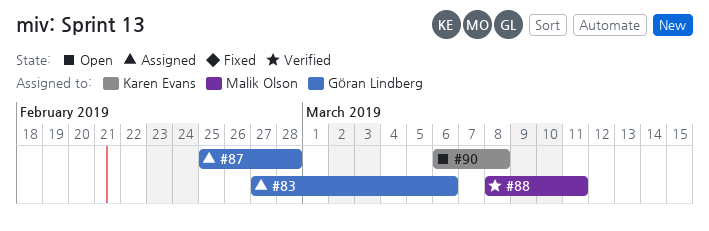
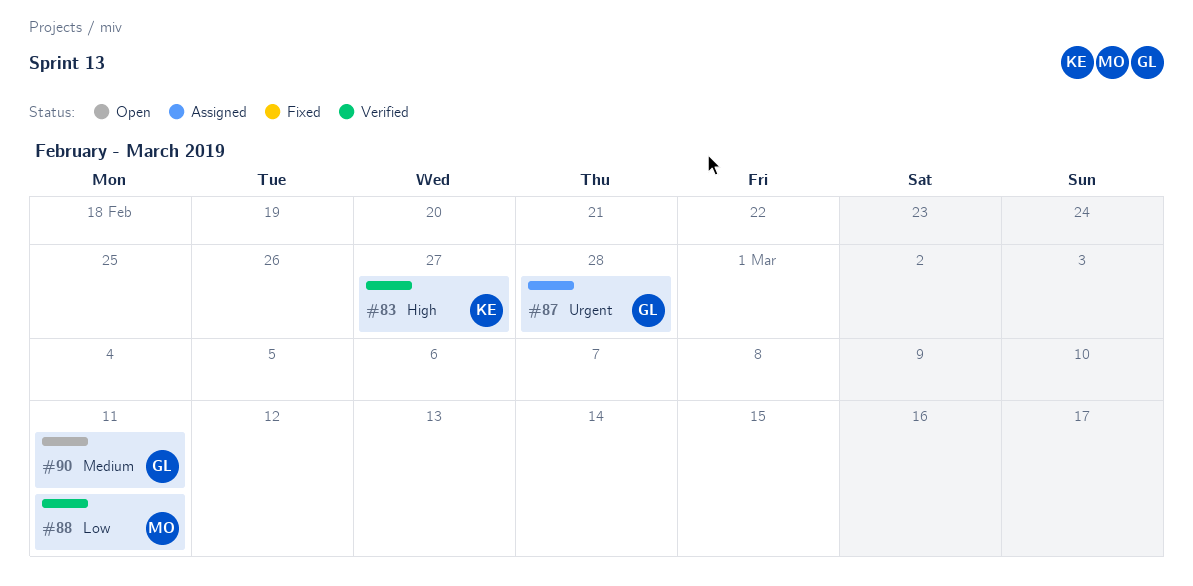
#83, status: Assigned -> Verified
#83, owner: Göran Lindberg -> Karen Evans
#83, due: Mar 6 -> Feb 27
#90, owner: Karen Evans -> Göran Lindberg
#90, due: Mar 8 -> Mar 11

